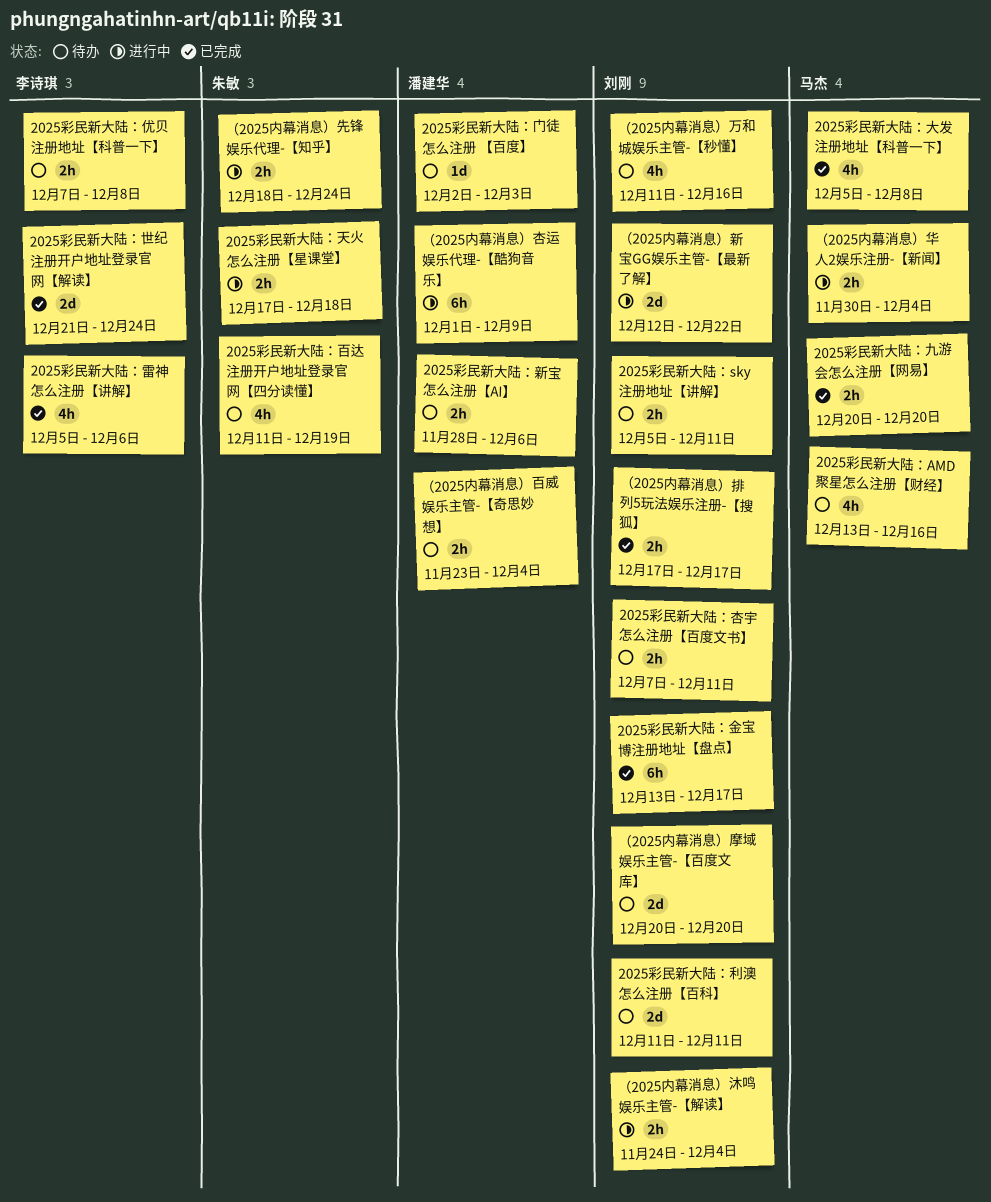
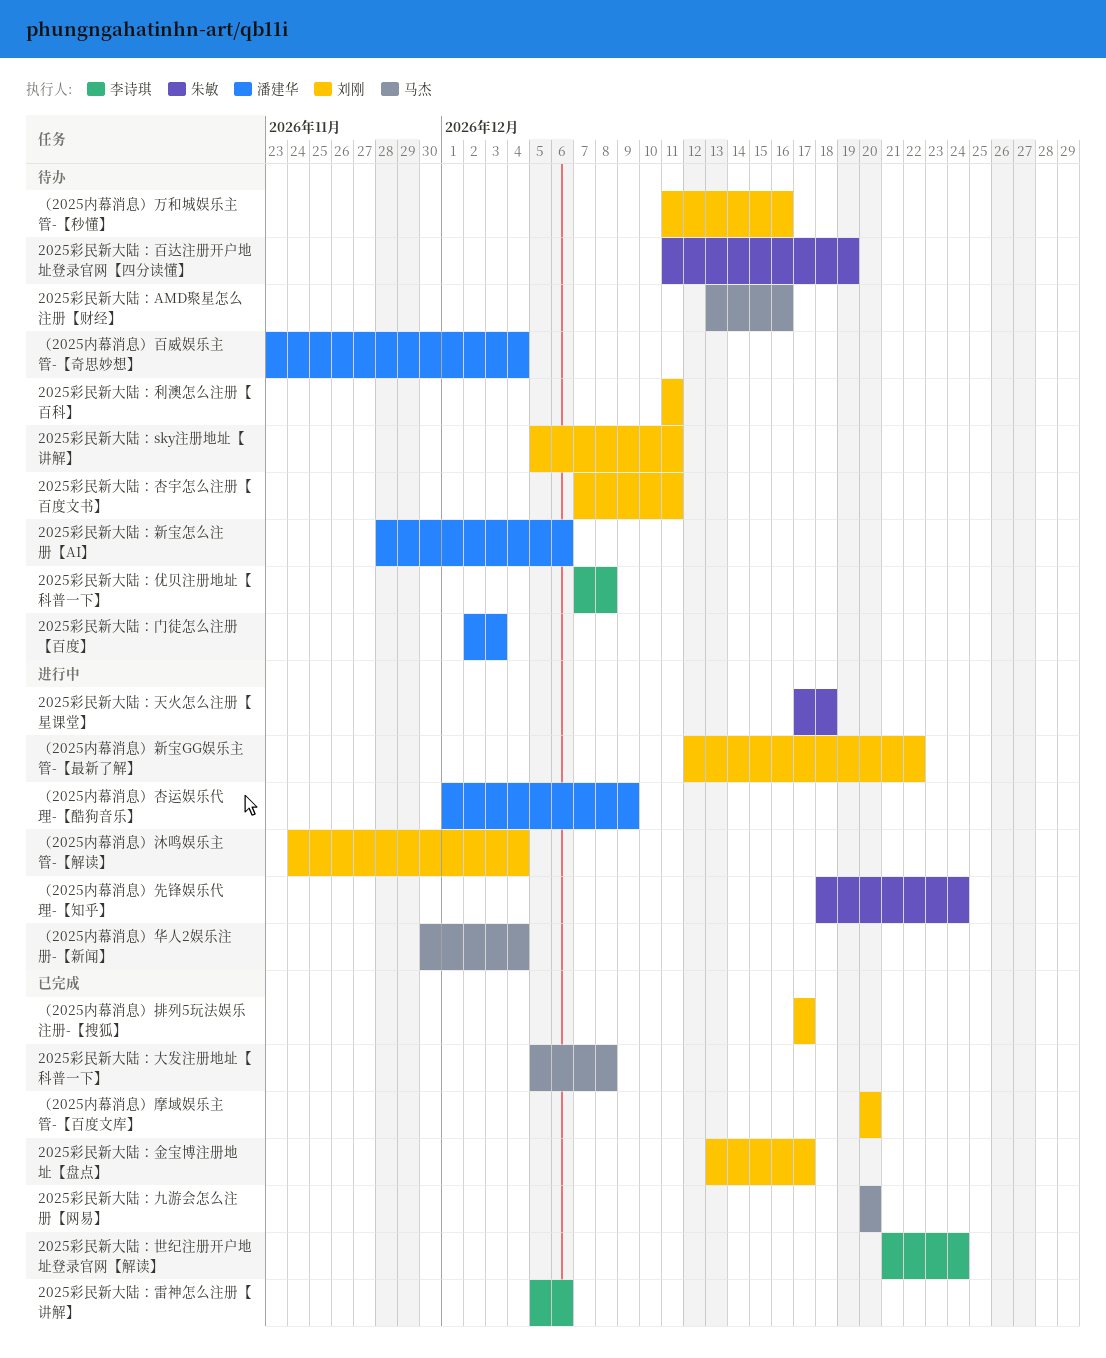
（2025内幕消息）摩域娱乐主管-【百度文库】, status: 待办 -> 已完成

